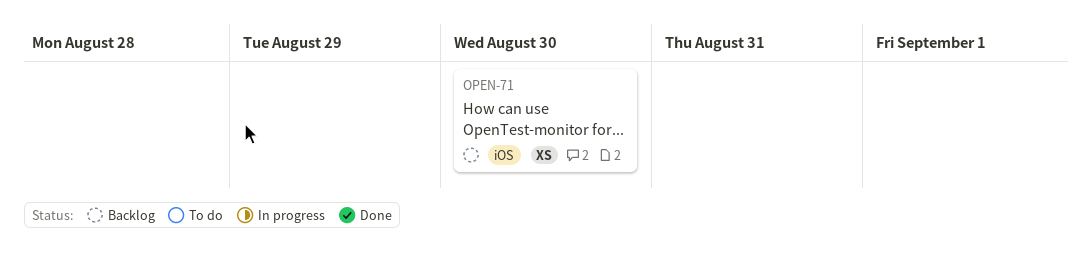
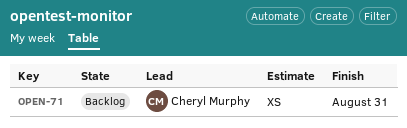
OPEN-71, due: Aug 30 -> Aug 31

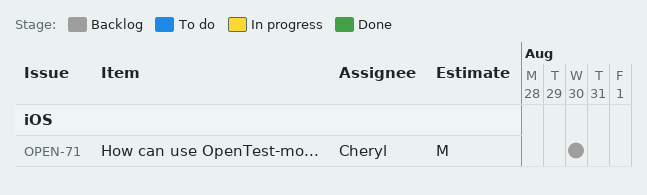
OPEN-71, estimate: XS -> M
OPEN-71, due: Aug 31 -> Aug 30

